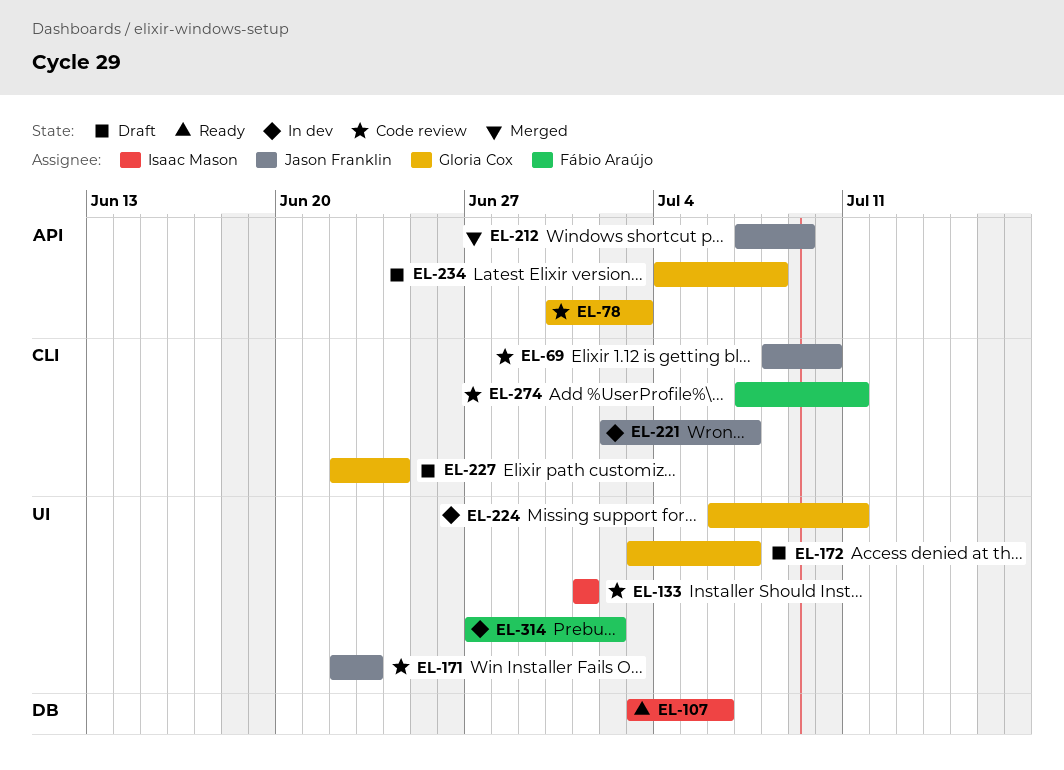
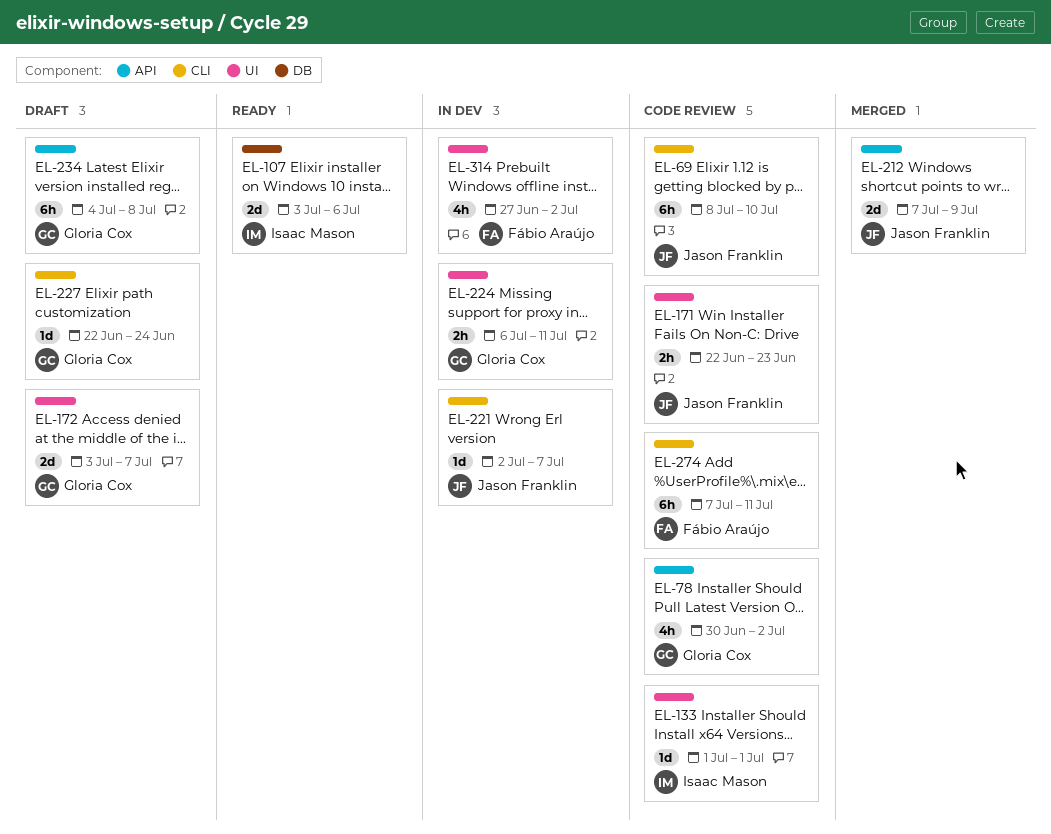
EL-78, due: Jul 3 -> Jul 2

